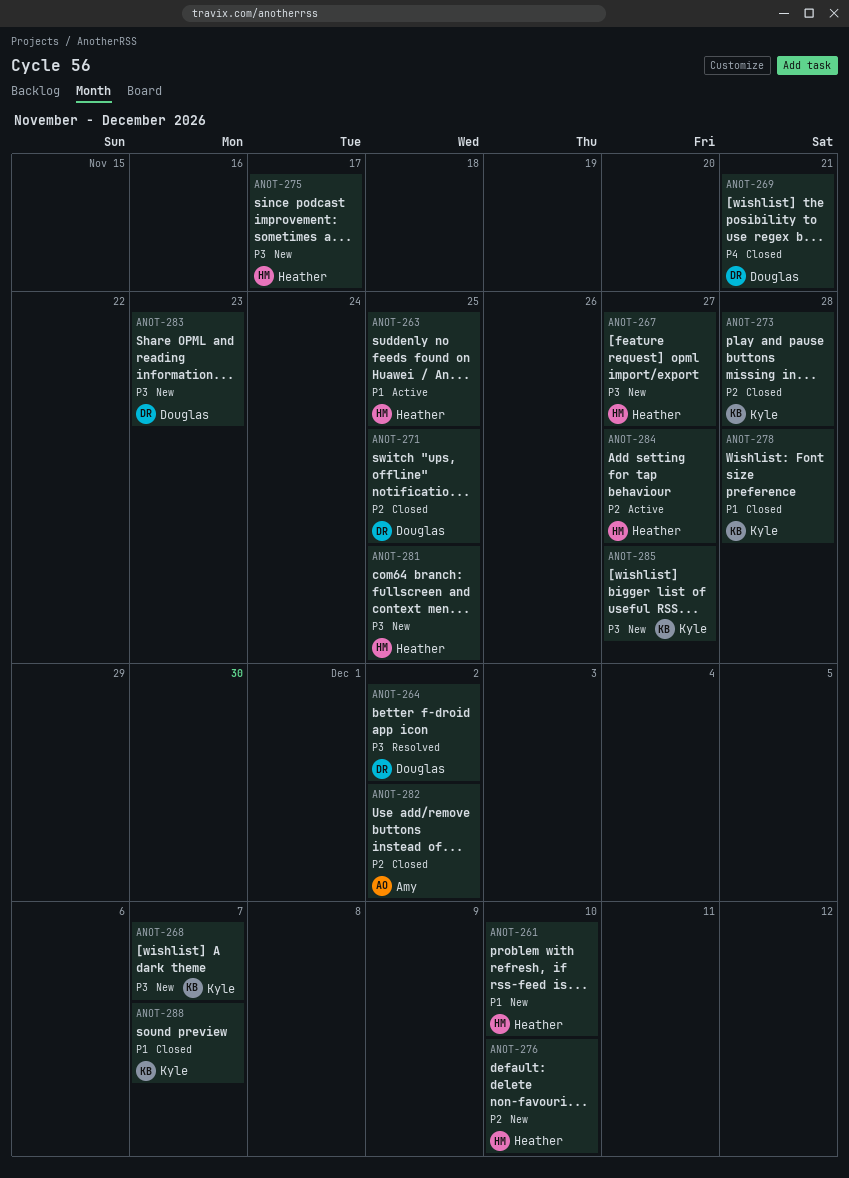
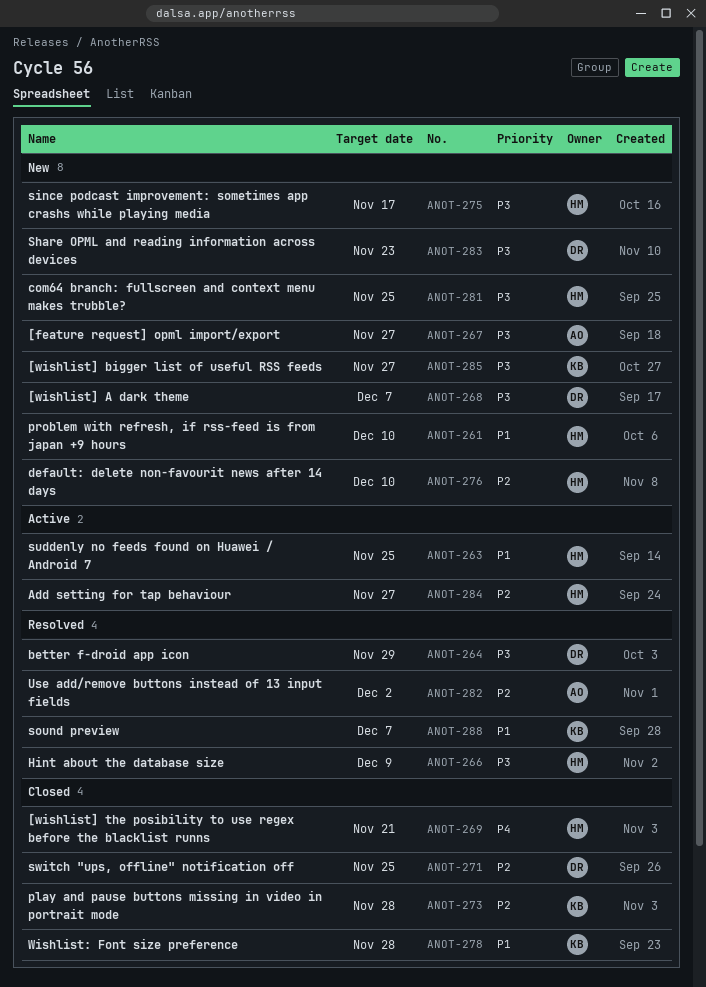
ANOT-264, due: Dec 2 -> Nov 29
ANOT-266: none -> present
ANOT-267, owner: Heather -> Amy
ANOT-268, owner: Kyle -> Douglas
ANOT-269, owner: Douglas -> Heather
ANOT-282, status: Closed -> Resolved
ANOT-288, status: Closed -> Resolved

